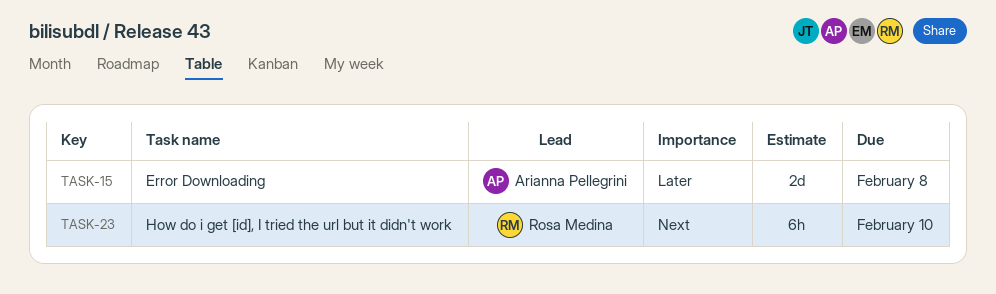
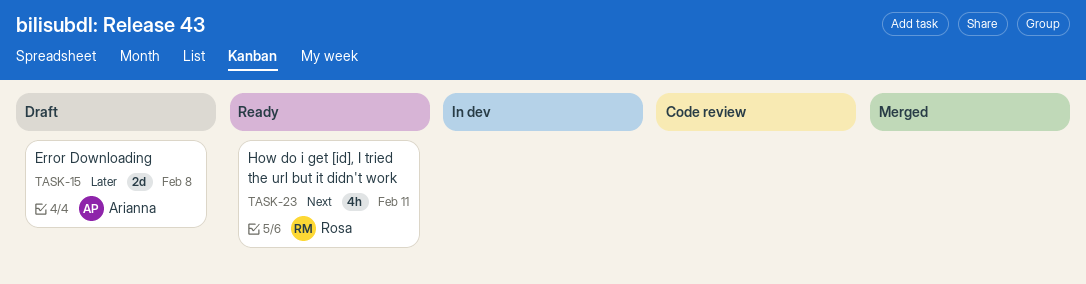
TASK-23, estimate: 6h -> 4h
TASK-23, due: Feb 10 -> Feb 11

